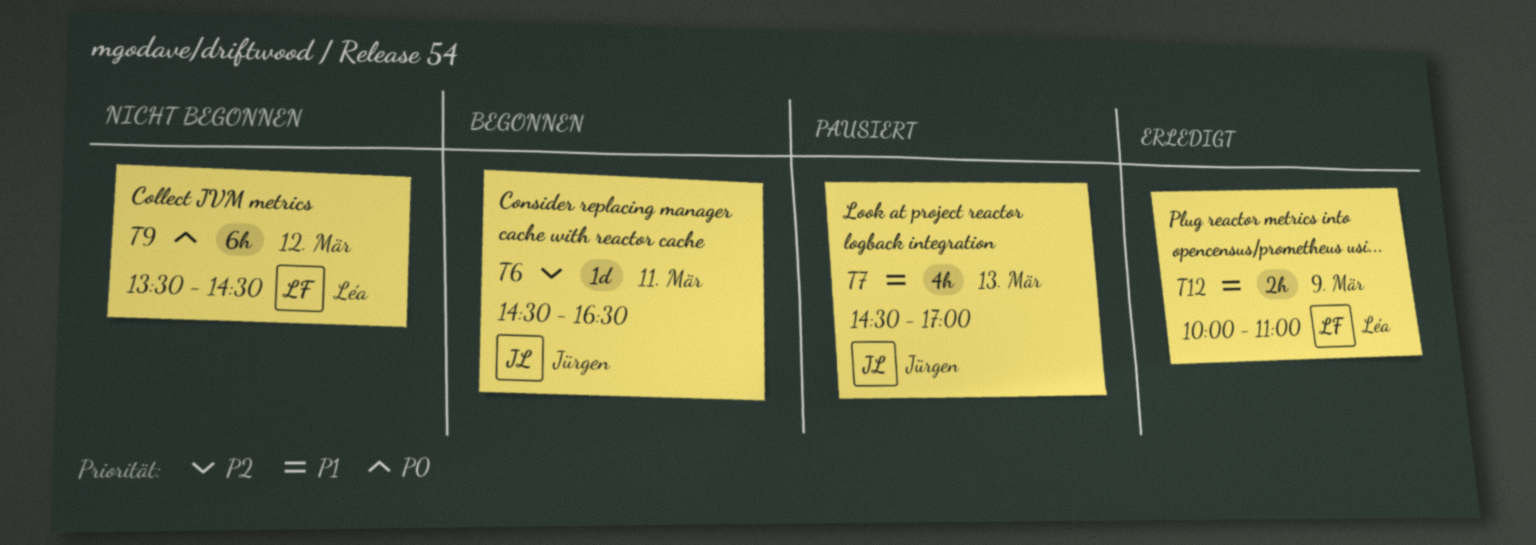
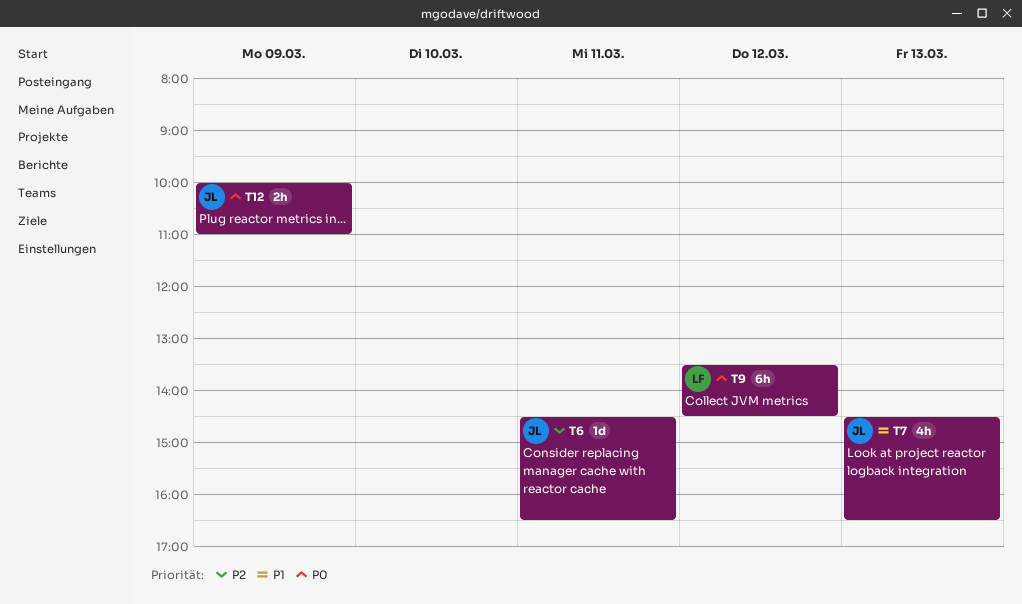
T7, ends: 17:00 -> 16:30
T12, owner: Léa -> Jürgen
T12, priority: P1 -> P0

